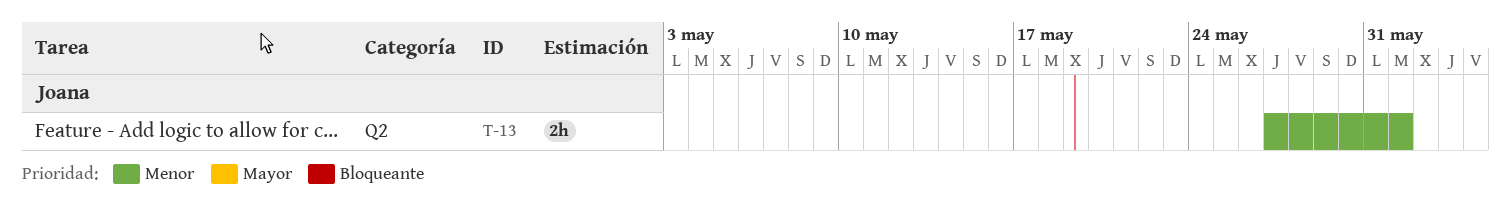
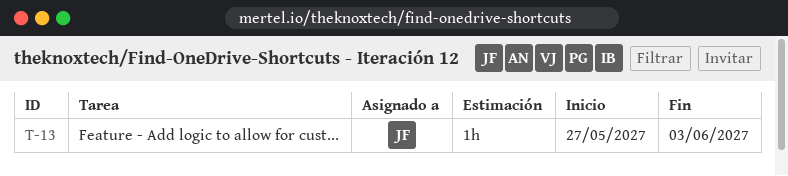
T-13, estimate: 2h -> 1h
T-13, due: Jun 1 -> Jun 3

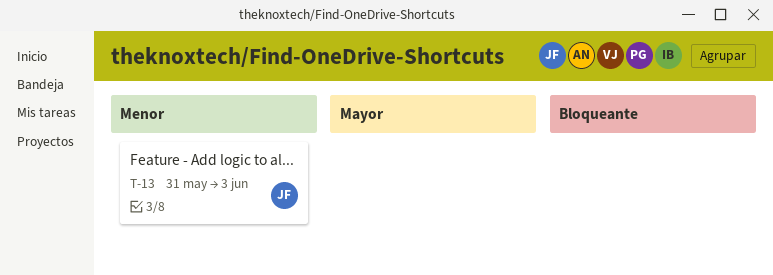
T-13, start: May 27 -> May 31

